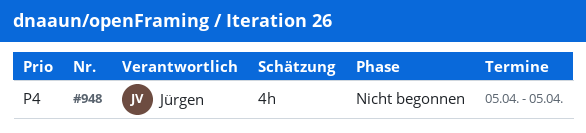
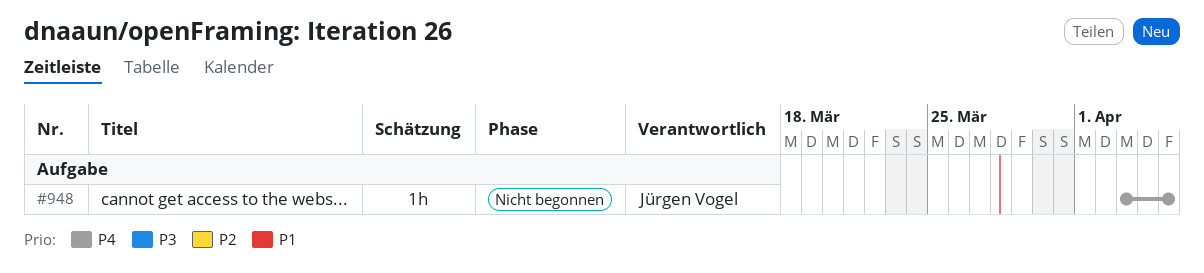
#948, estimate: 4h -> 1h
#948, start: Apr 5 -> Apr 3

